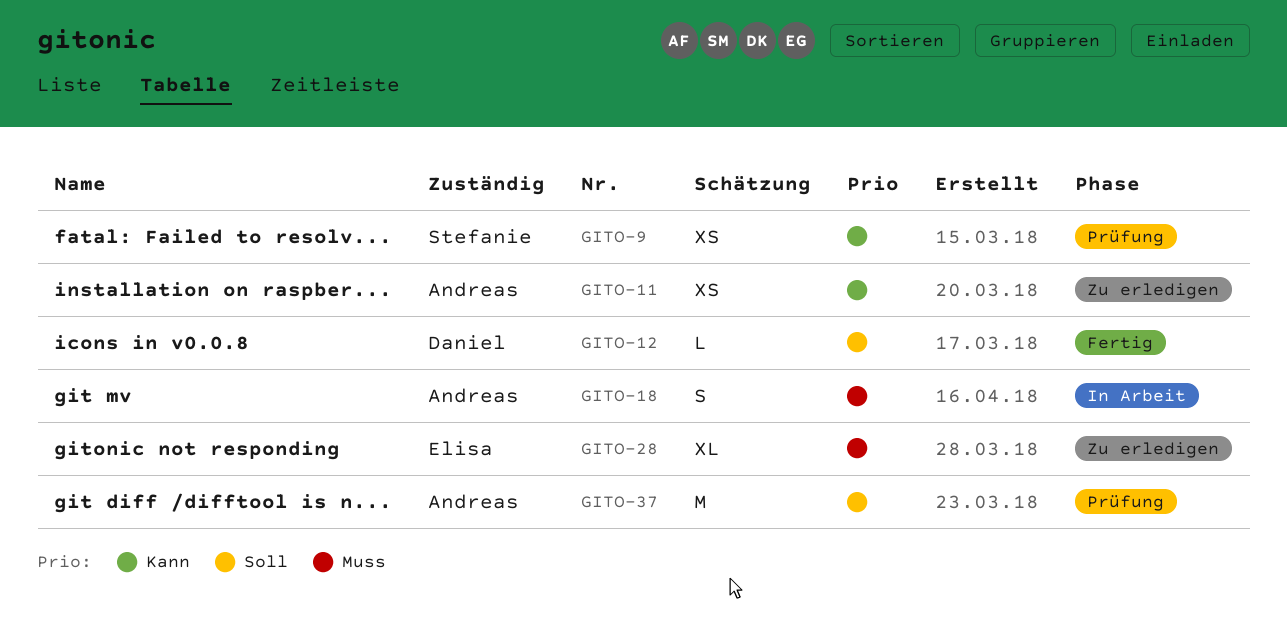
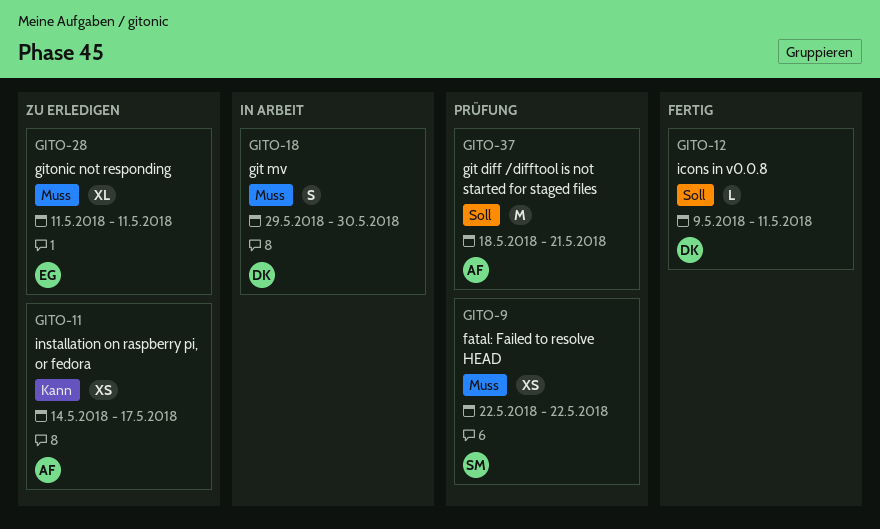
GITO-9, priority: Kann -> Muss
GITO-18, owner: Andreas -> Daniel

